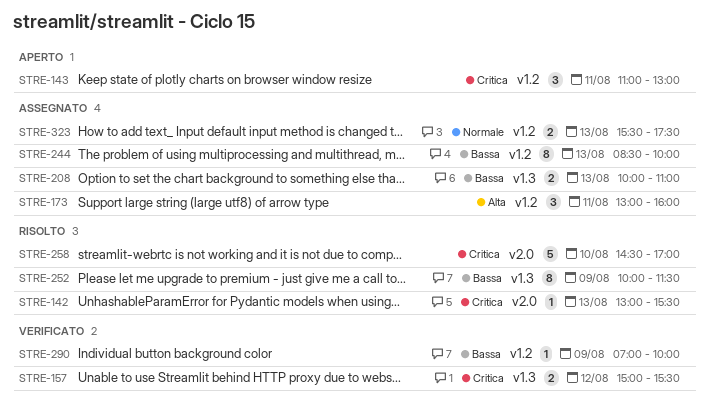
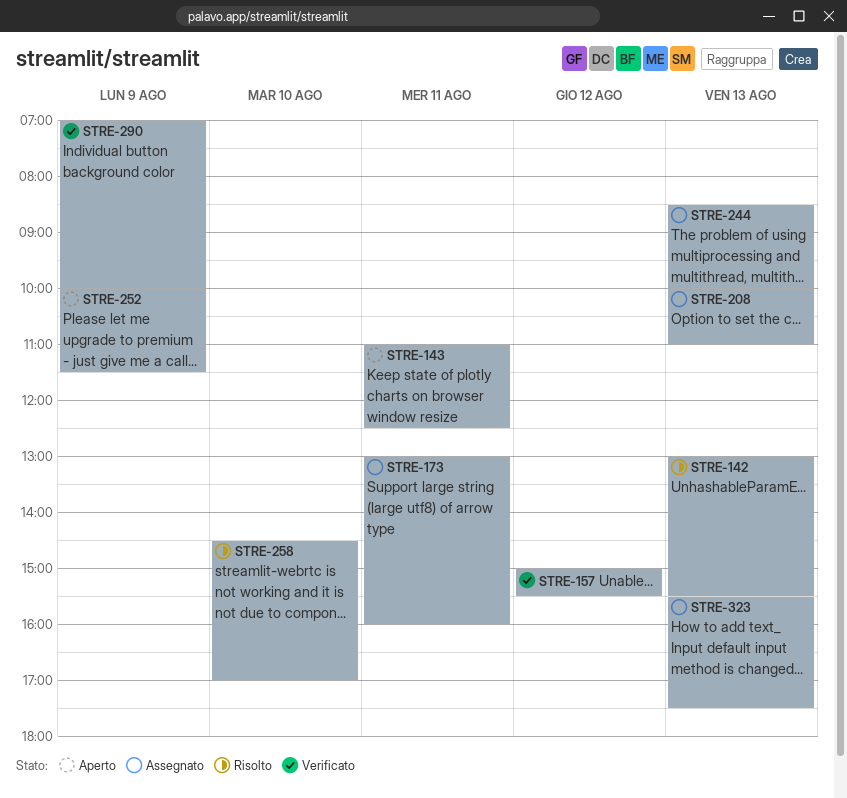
STRE-143, ends: 13:00 -> 12:30
STRE-252, status: Risolto -> Aperto

